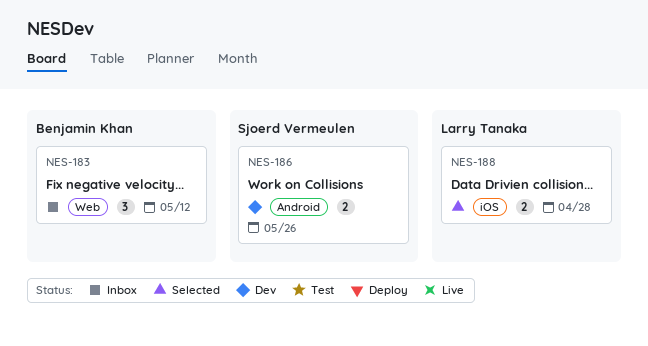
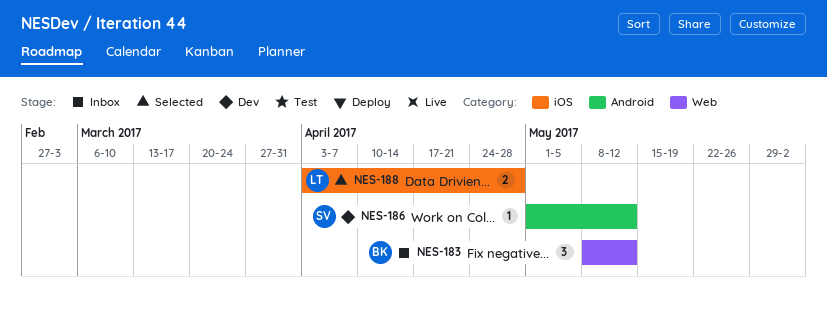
NES-186, estimate: 2 -> 1
NES-186, due: May 26 -> May 12

